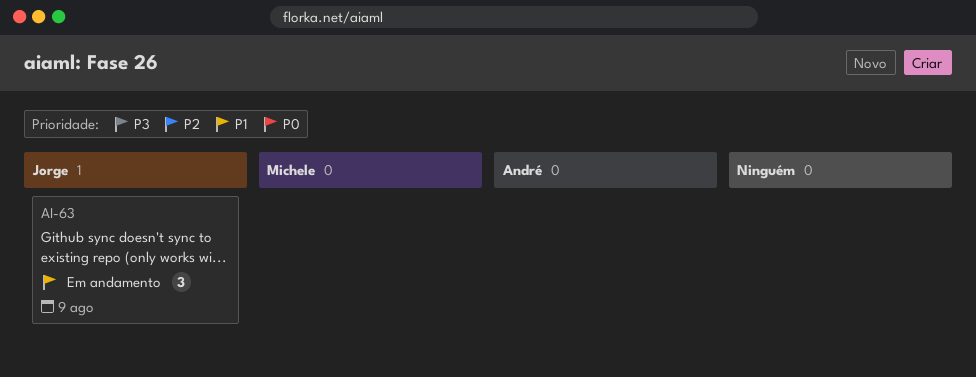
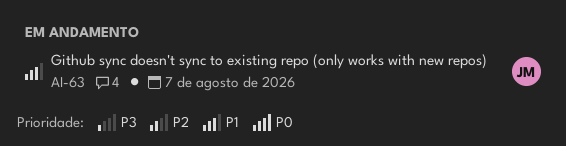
AI-63, estimate: 3 -> 1
AI-63, due: Aug 9 -> Aug 7

